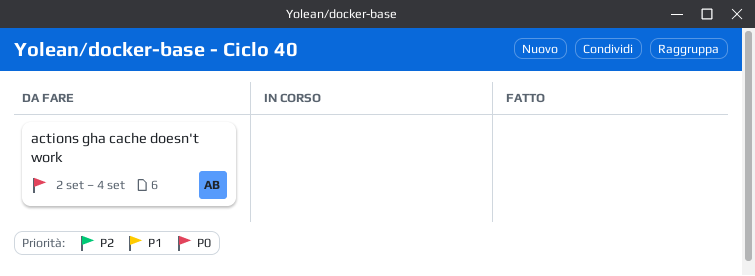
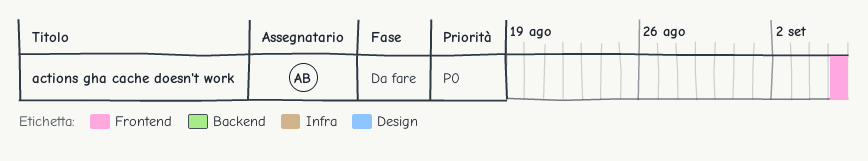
actions gha cache doesn't work, start: Sep 2 -> Sep 5
actions gha cache doesn't work, due: Sep 4 -> Sep 5

